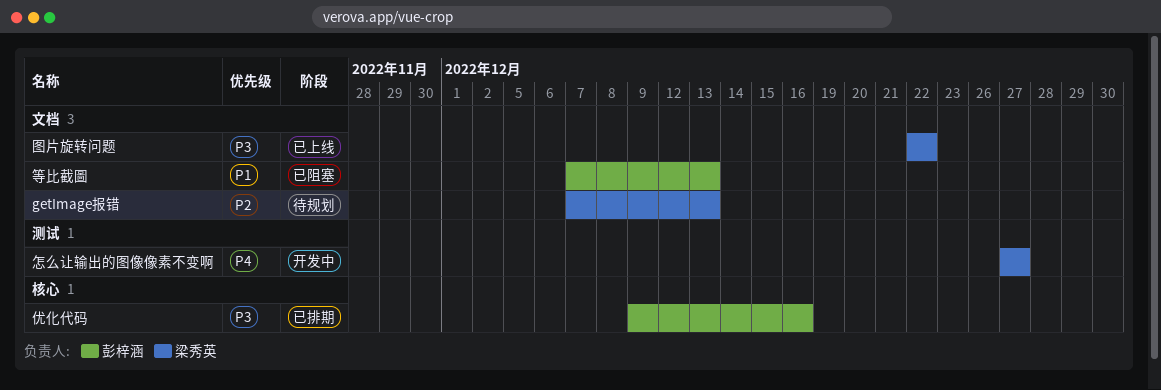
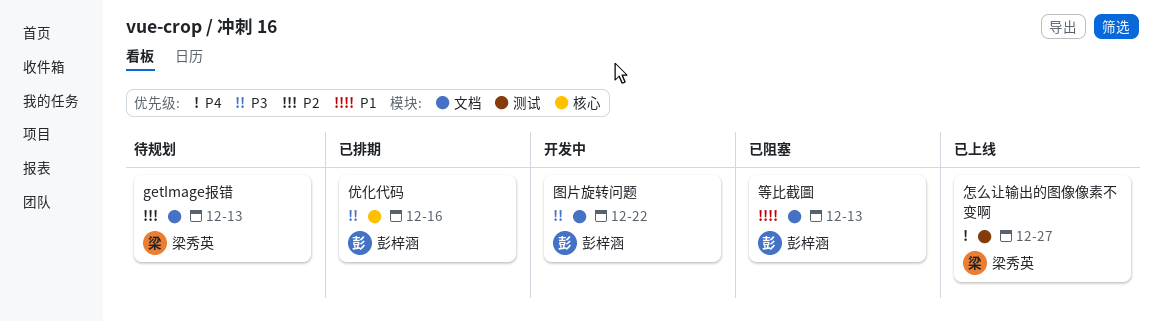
图片旋转问题, status: 已上线 -> 开发中
图片旋转问题, owner: 梁秀英 -> 彭梓涵
怎么让输出的图像像素不变啊, status: 开发中 -> 已上线

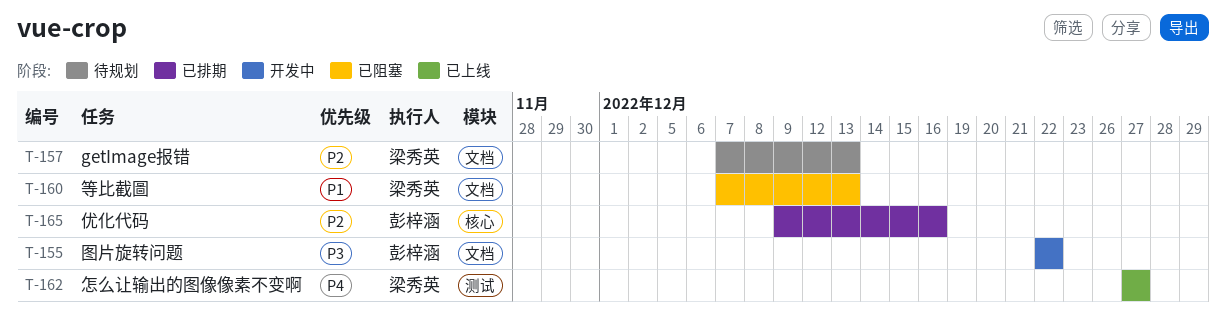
优化代码, priority: P3 -> P2
等比截圖, owner: 彭梓涵 -> 梁秀英

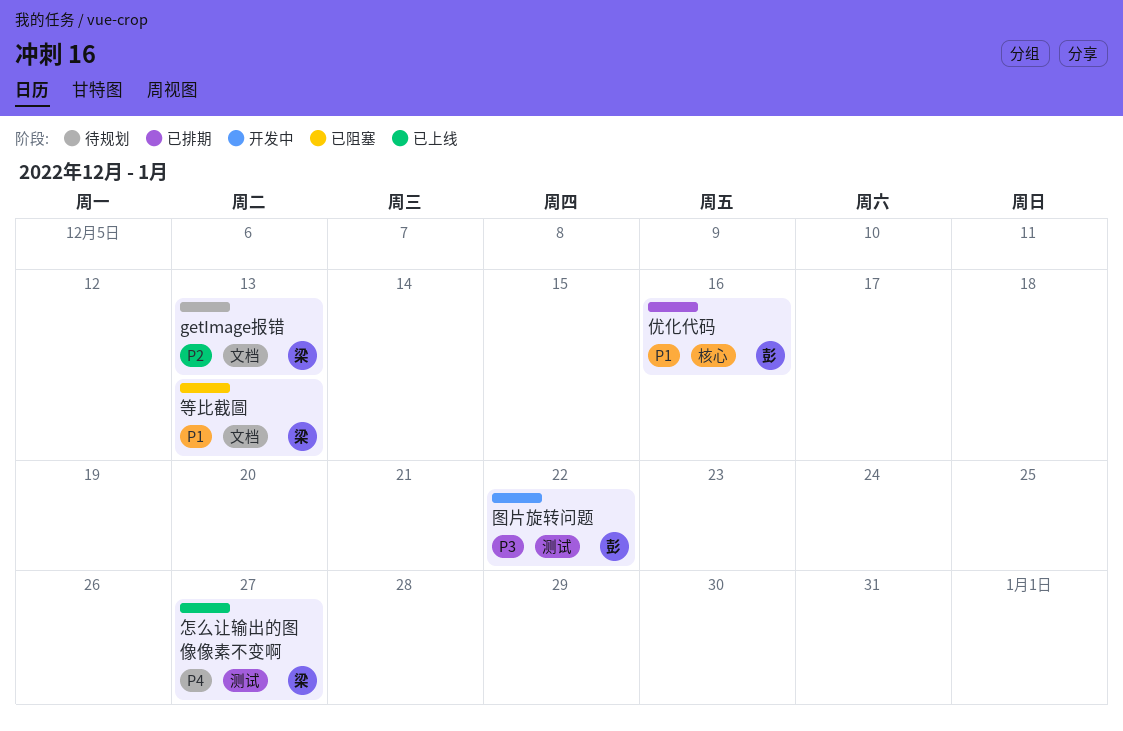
优化代码, priority: P2 -> P1
图片旋转问题, label: 文档 -> 测试

